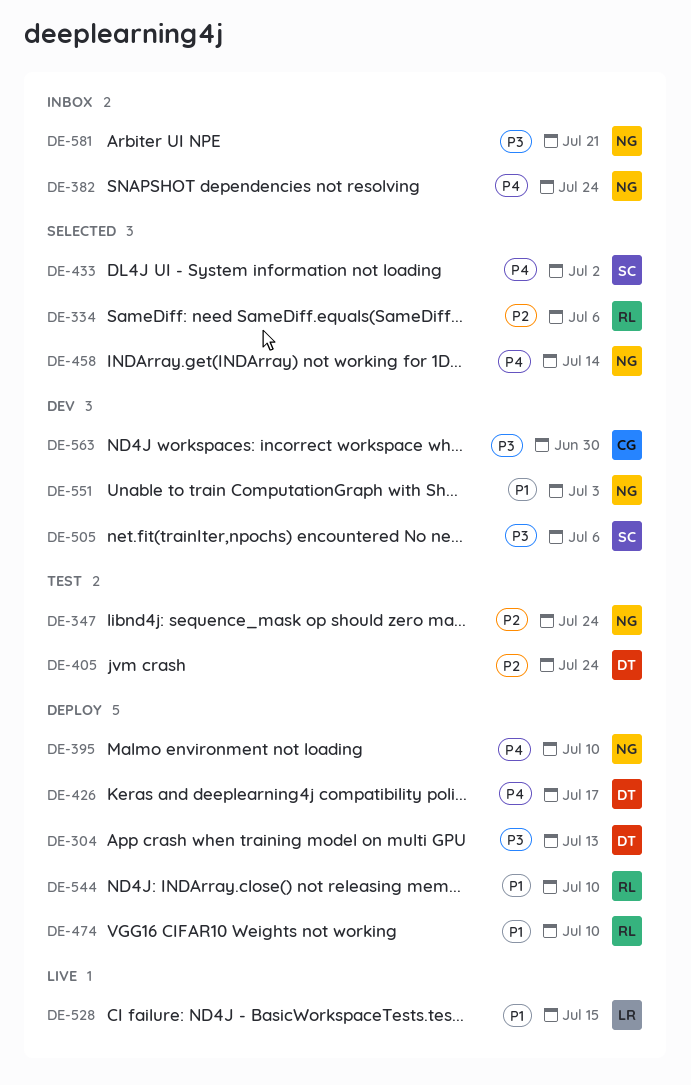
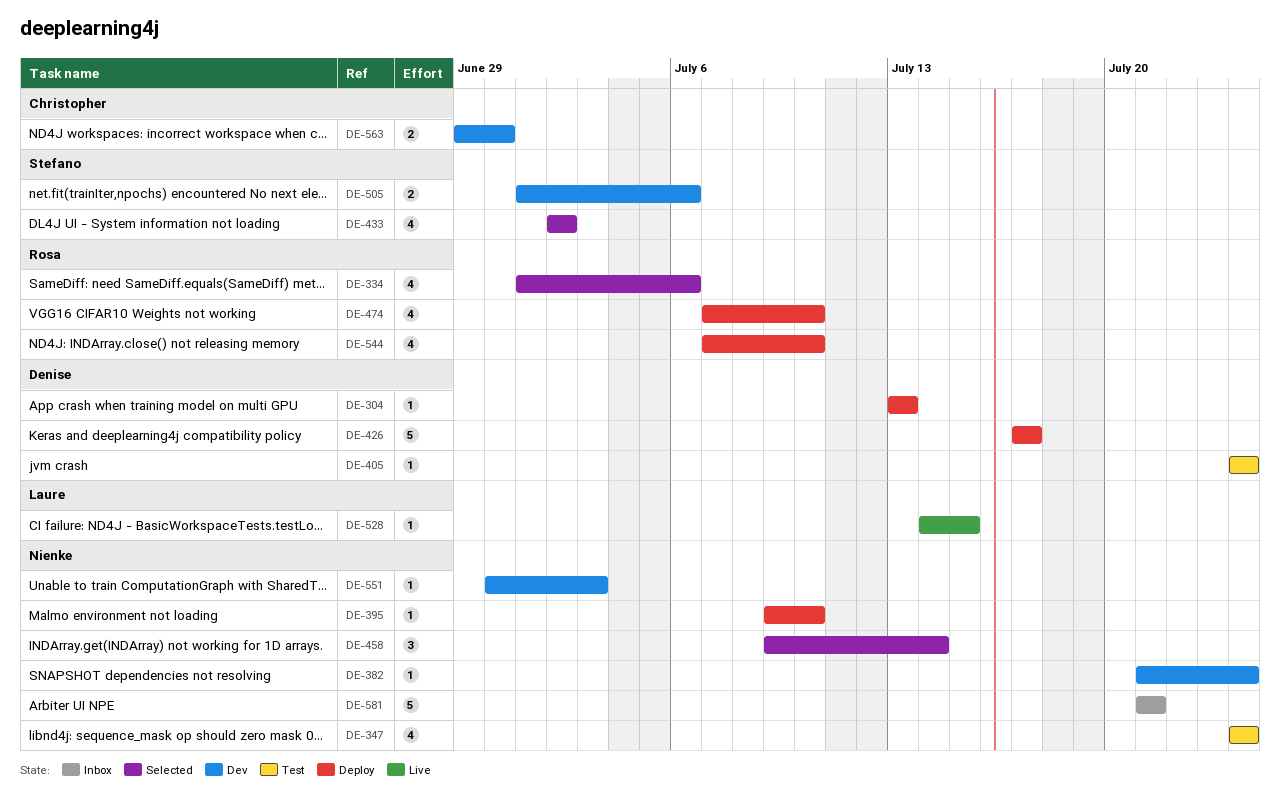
DE-382, status: Inbox -> Dev

